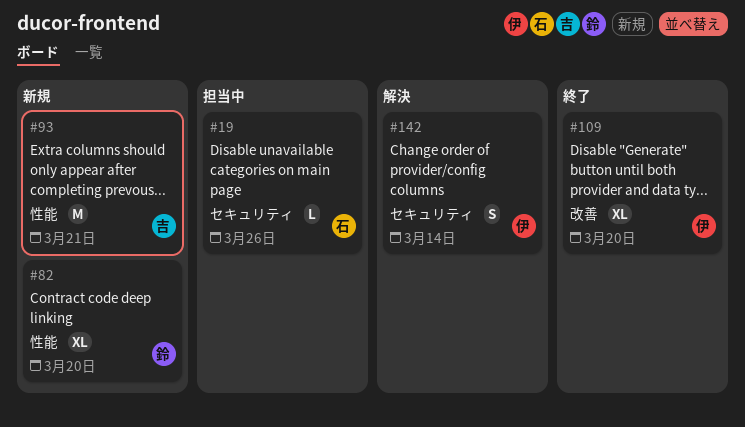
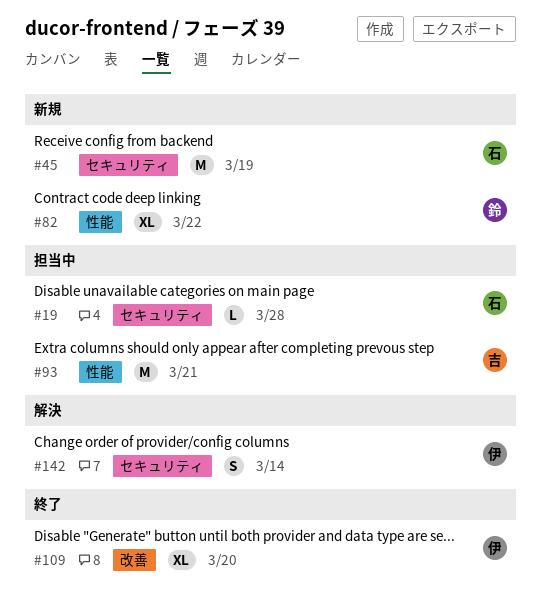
#19, due: Mar 26 -> Mar 28
#45: none -> present
#82, due: Mar 20 -> Mar 22
#93, status: 新規 -> 担当中

